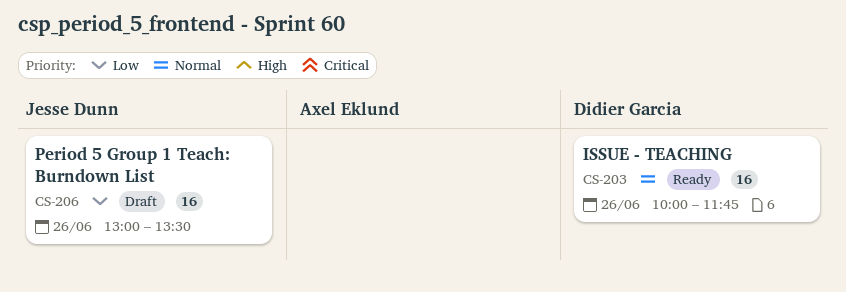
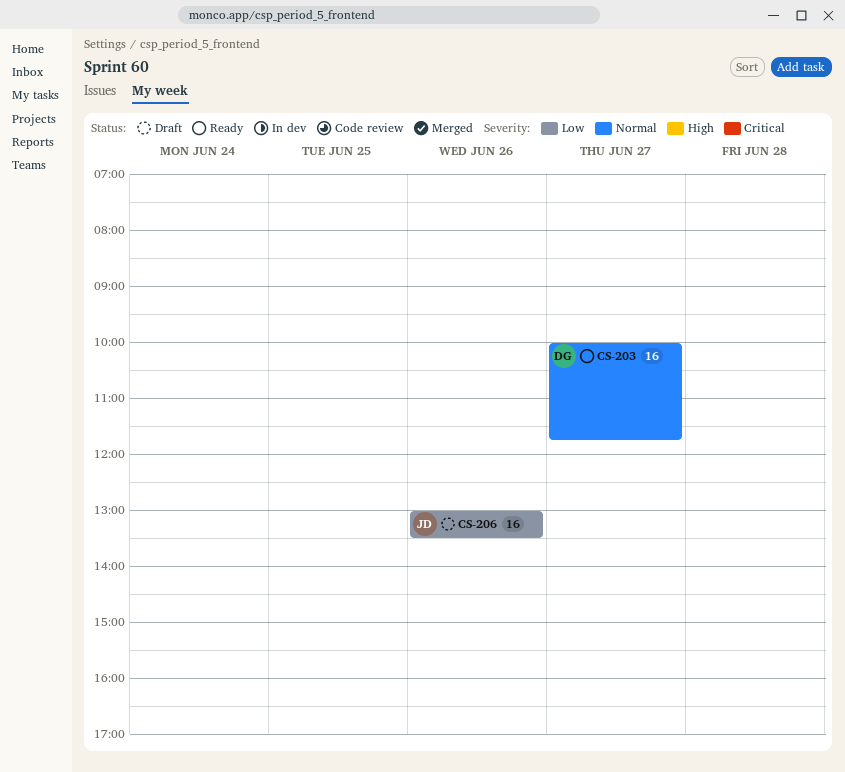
CS-203, day: Jun 26 -> Jun 27

